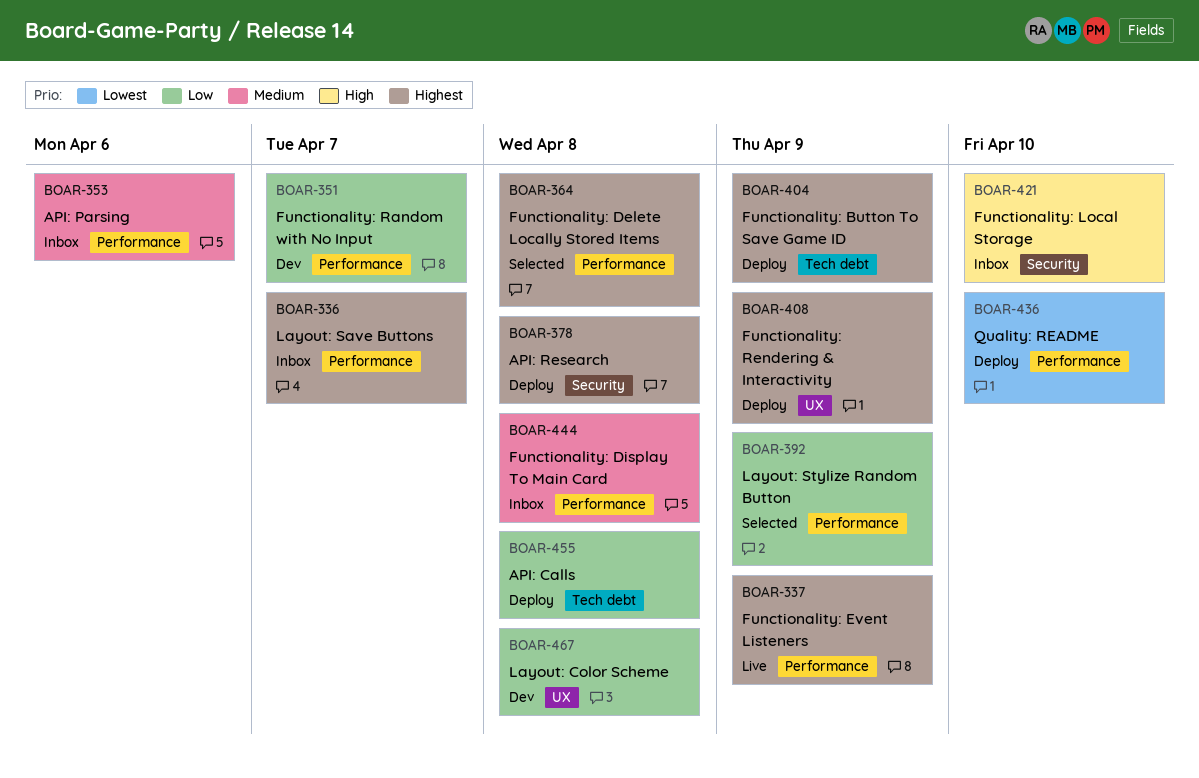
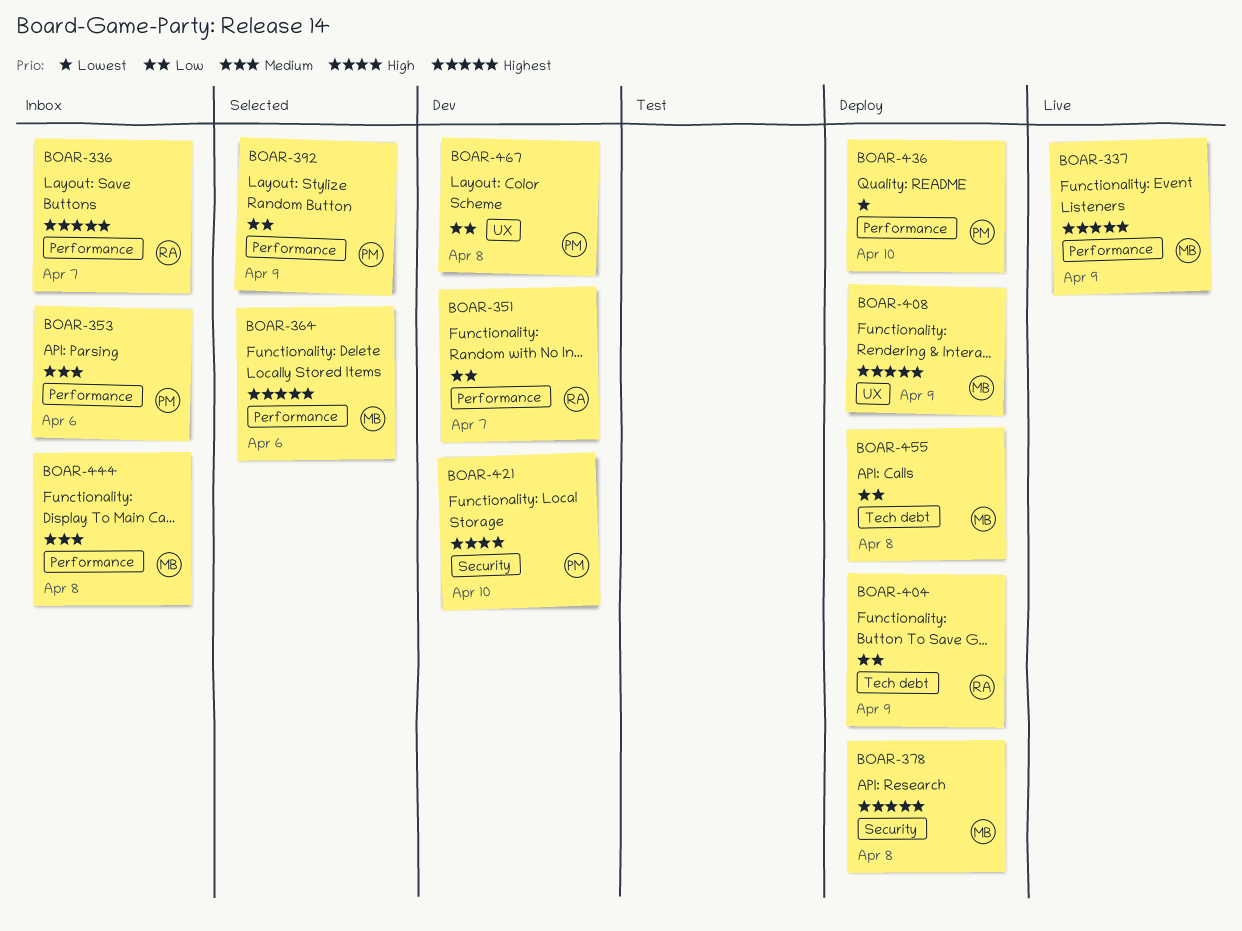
BOAR-364, due: Apr 8 -> Apr 6
BOAR-404, priority: Highest -> Low
BOAR-421, status: Inbox -> Dev

